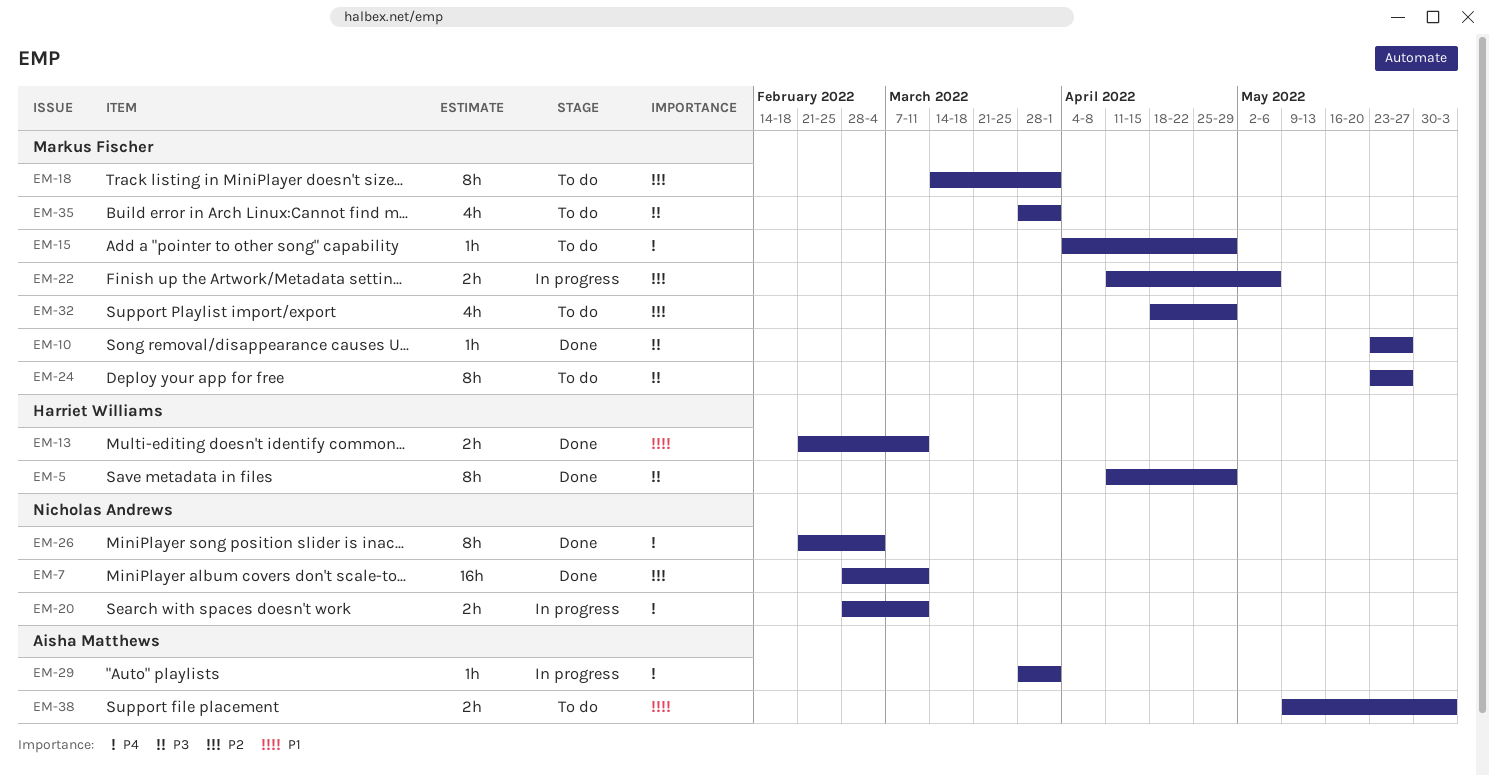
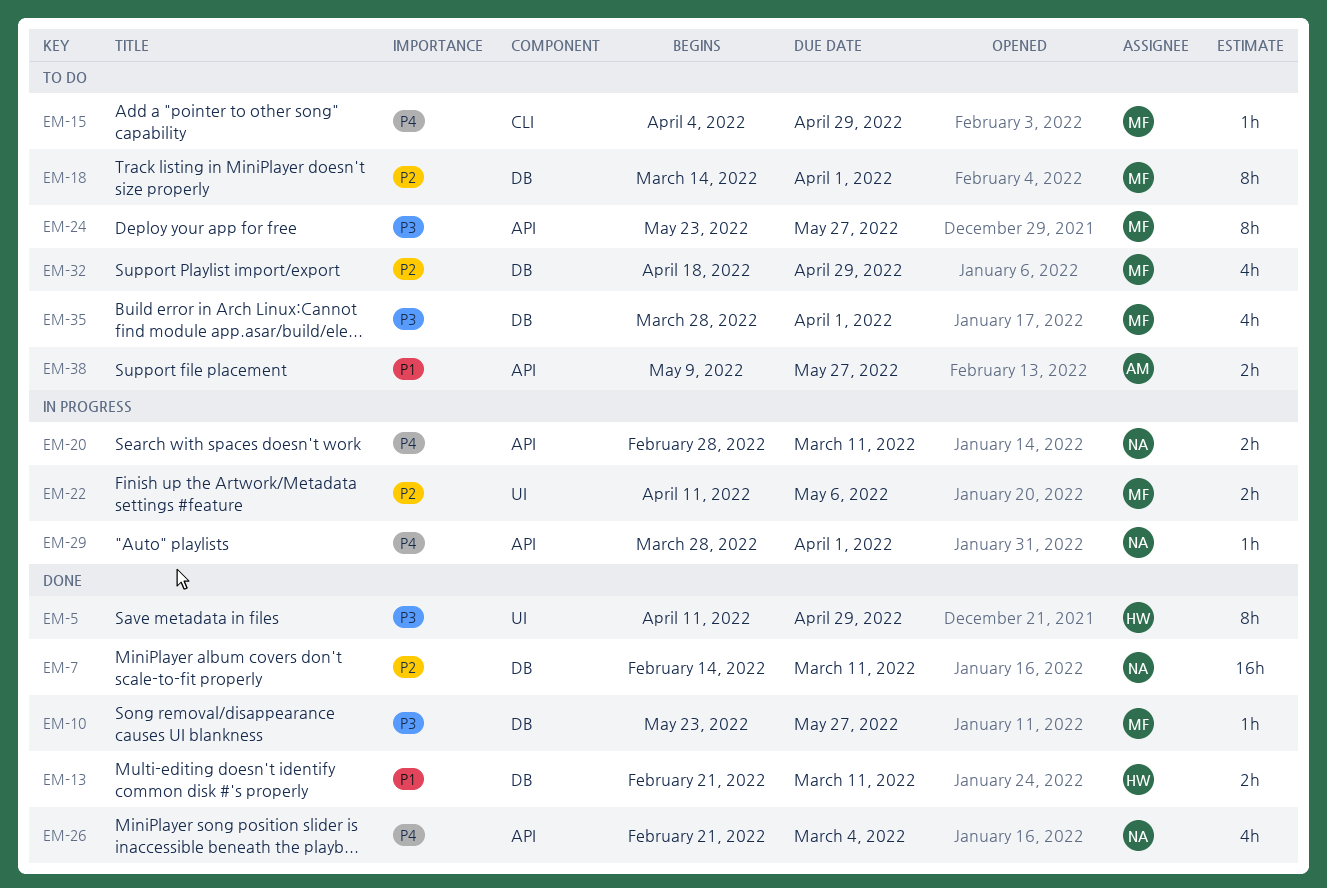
EM-7, start: Feb 28 -> Feb 14
EM-26, estimate: 8h -> 4h
EM-29, owner: Aisha Matthews -> Nicholas Andrews
EM-38, due: Jun 3 -> May 27

